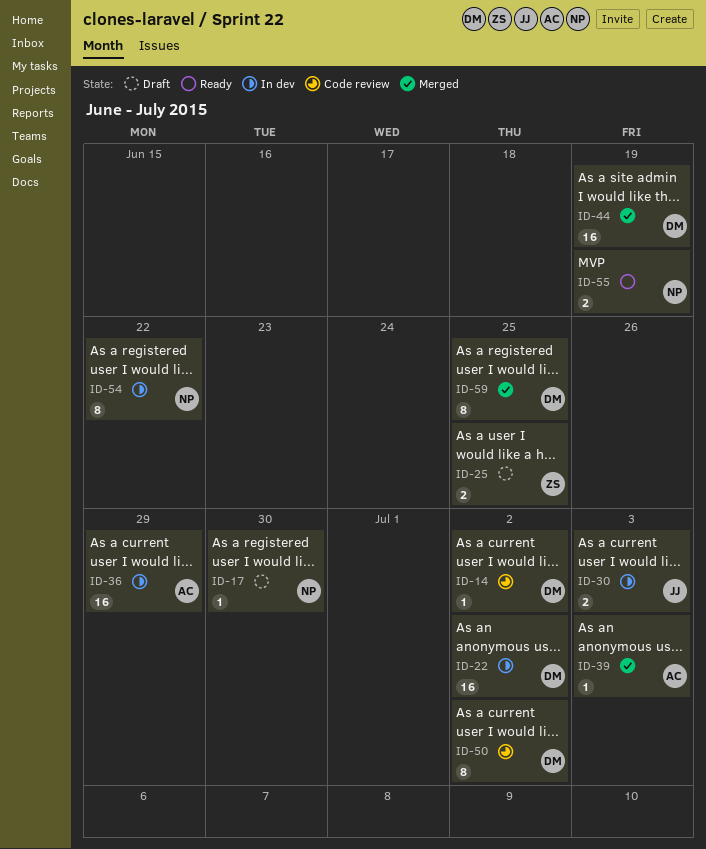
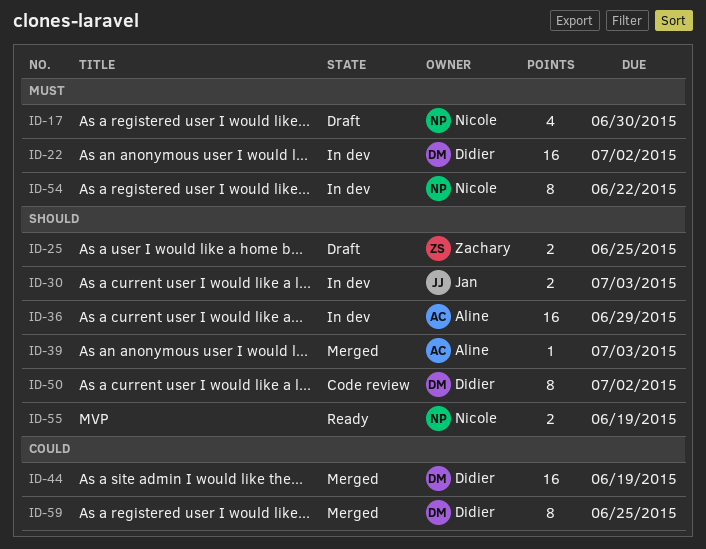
ID-14: present -> none
ID-17, estimate: 1 -> 4

